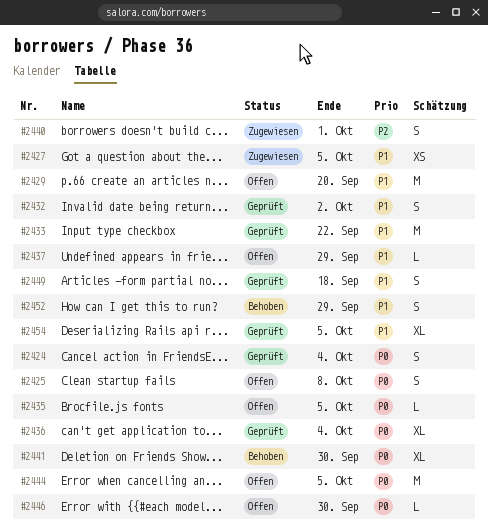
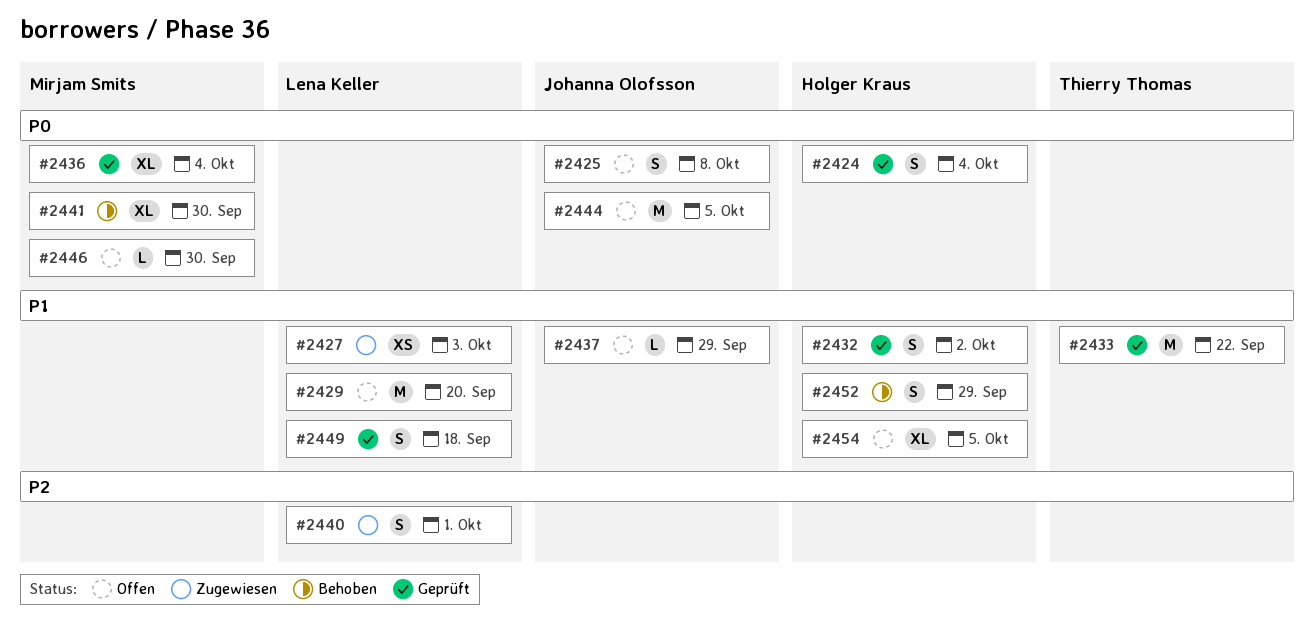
#2427, due: Oct 5 -> Oct 3
#2435: present -> none
#2454, status: Geprüft -> Offen

